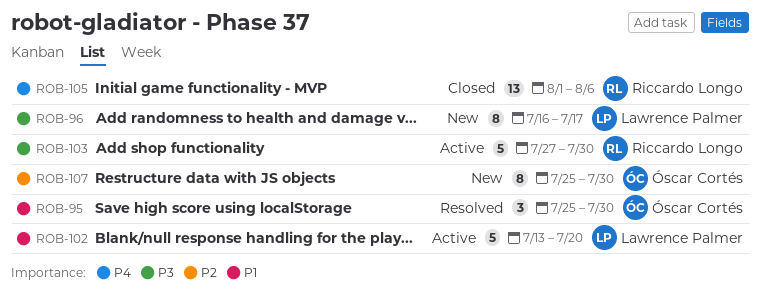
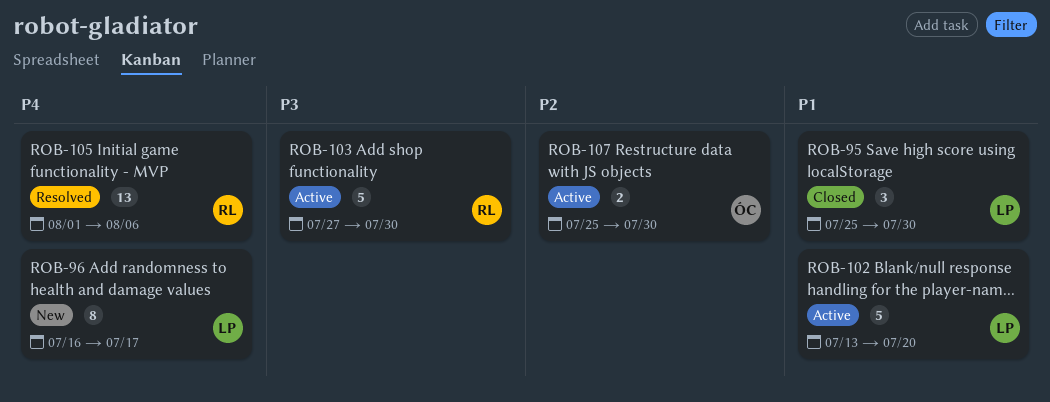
ROB-95, status: Resolved -> Closed
ROB-95, owner: Óscar Cortés -> Lawrence Palmer
ROB-96, priority: P3 -> P4
ROB-105, status: Closed -> Resolved
ROB-107, status: New -> Active
ROB-107, estimate: 8 -> 2

